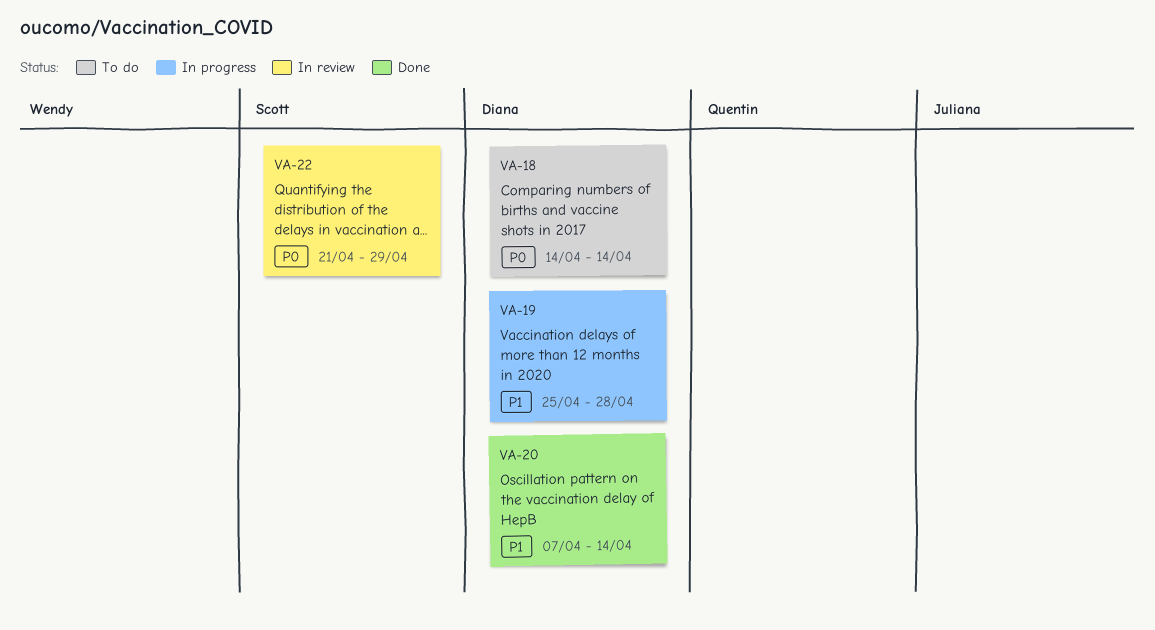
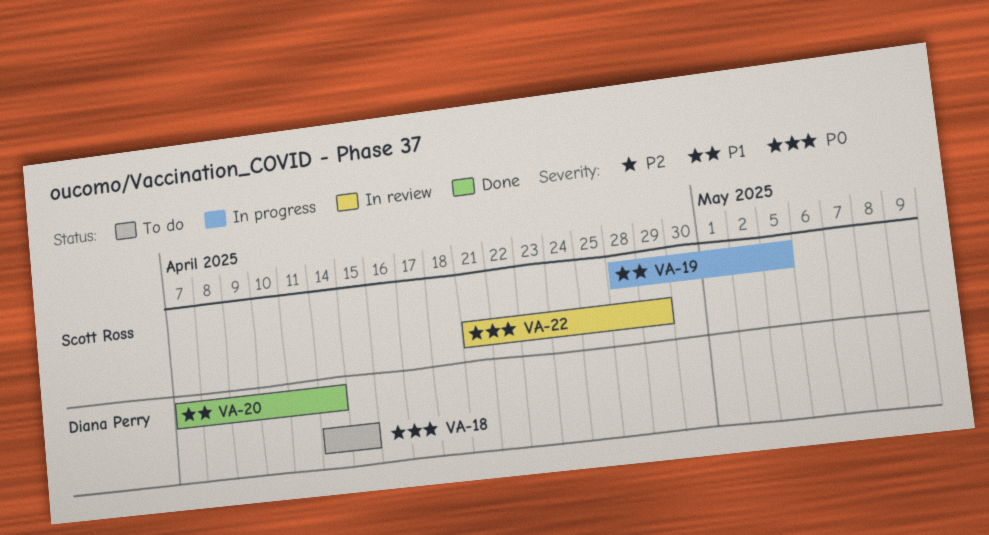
VA-18, due: Apr 14 -> Apr 15
VA-19, owner: Diana Perry -> Scott Ross
VA-19, start: Apr 25 -> Apr 28
VA-19, due: Apr 28 -> May 5

